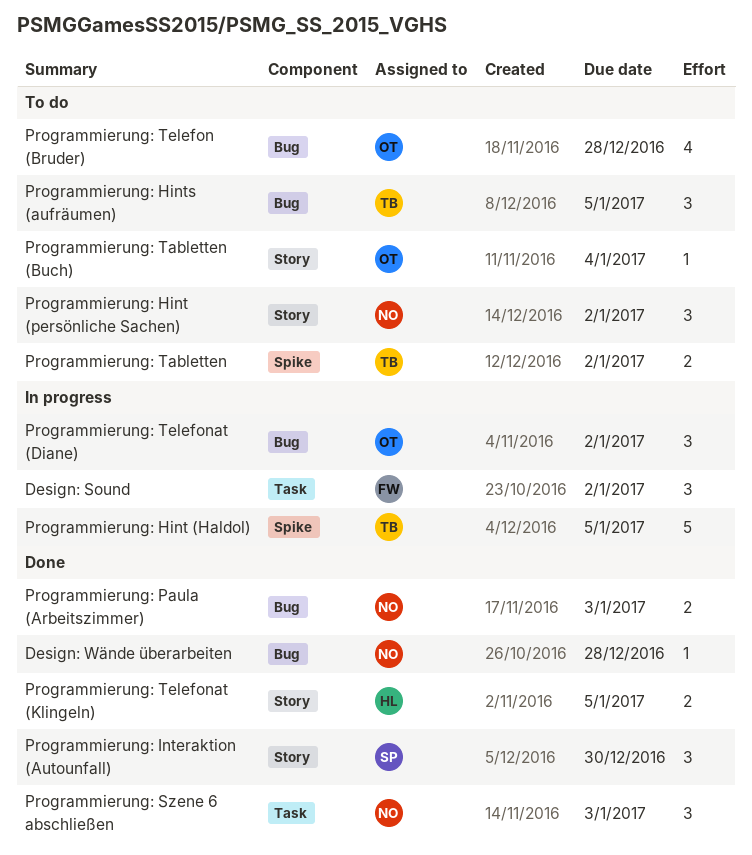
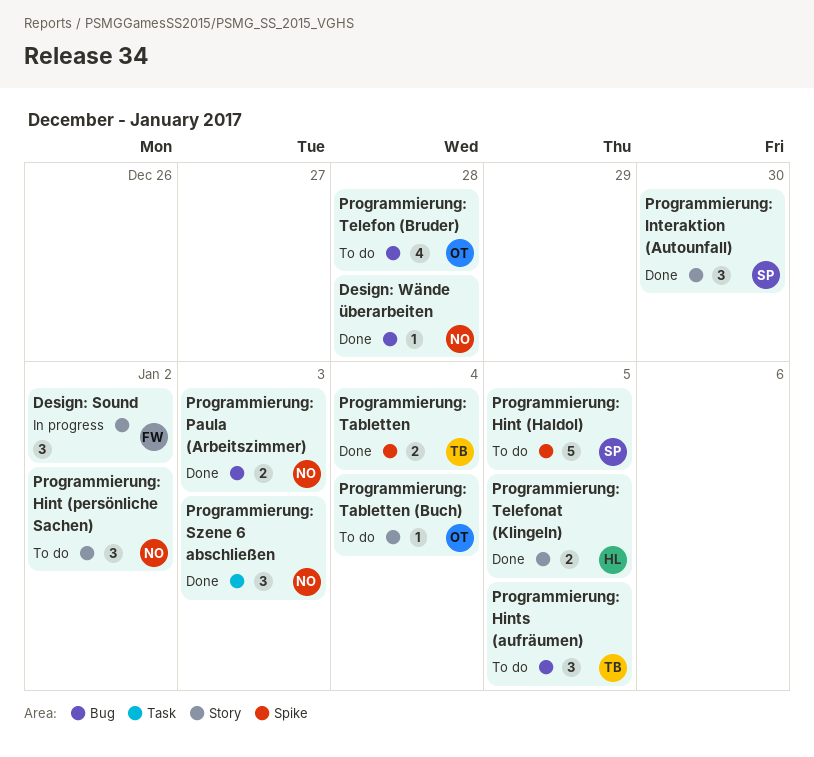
Design: Sound, label: Task -> Story
Programmierung: Hint (Haldol), status: In progress -> To do
Programmierung: Hint (Haldol), owner: TB -> SP
Programmierung: Tabletten, status: To do -> Done
Programmierung: Tabletten, due: Jan 2 -> Jan 4
Programmierung: Telefonat (Diane): present -> none

